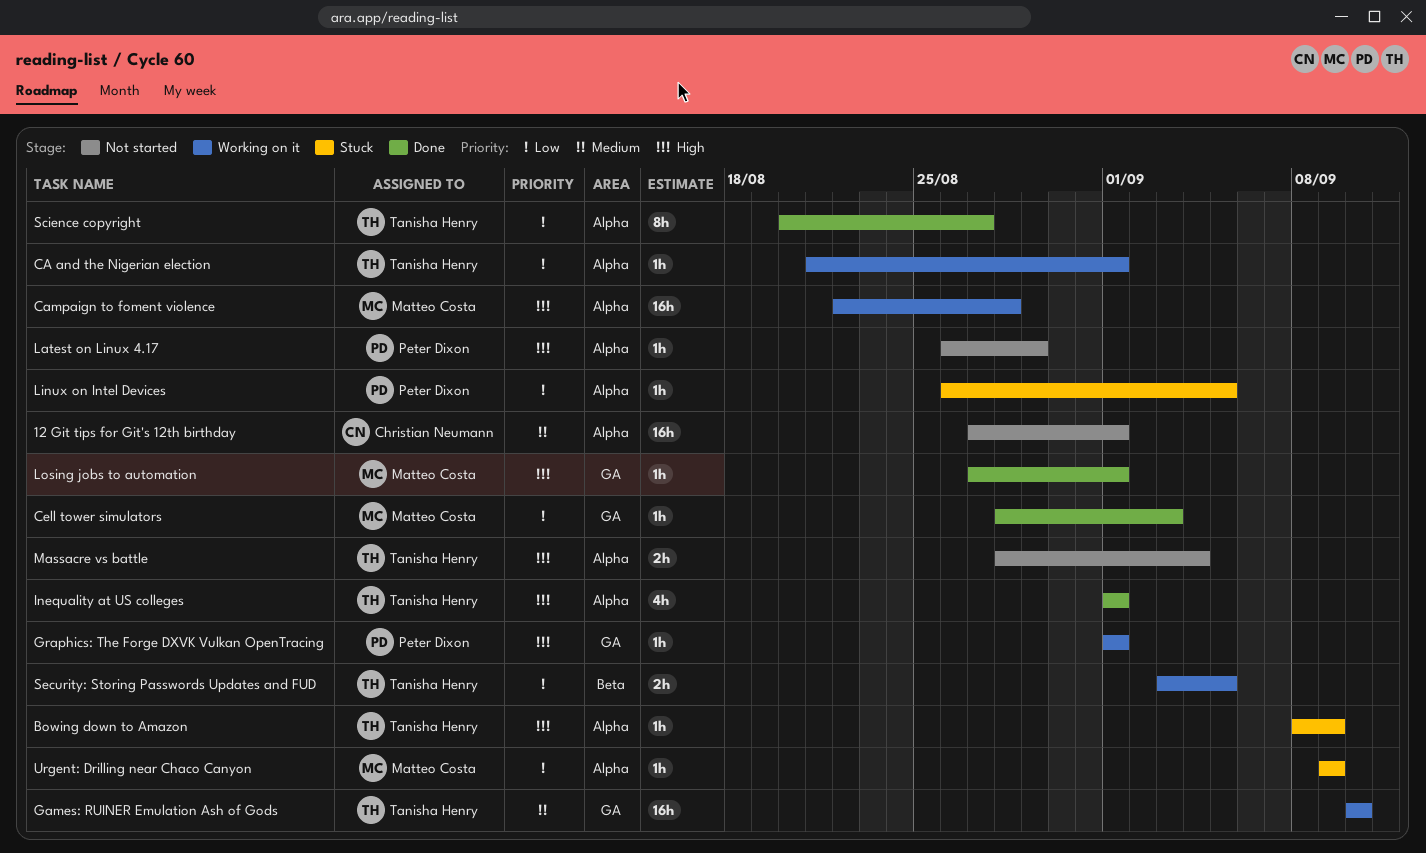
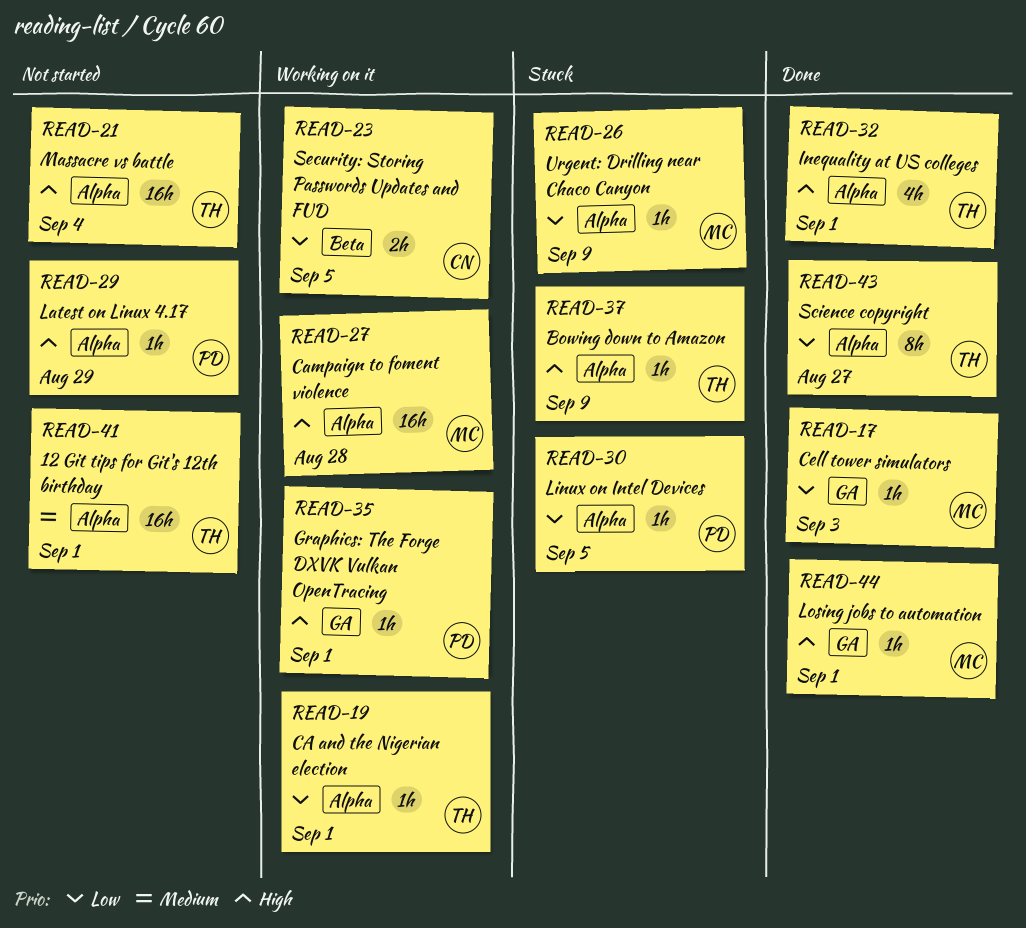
12 Git tips for Git's 12th birthday, owner: Christian Neumann -> Tanisha Henry
Games: RUINER Emulation Ash of Gods: present -> none
Massacre vs battle, estimate: 2h -> 16h
Security: Storing Passwords Updates and FUD, owner: Tanisha Henry -> Christian Neumann

